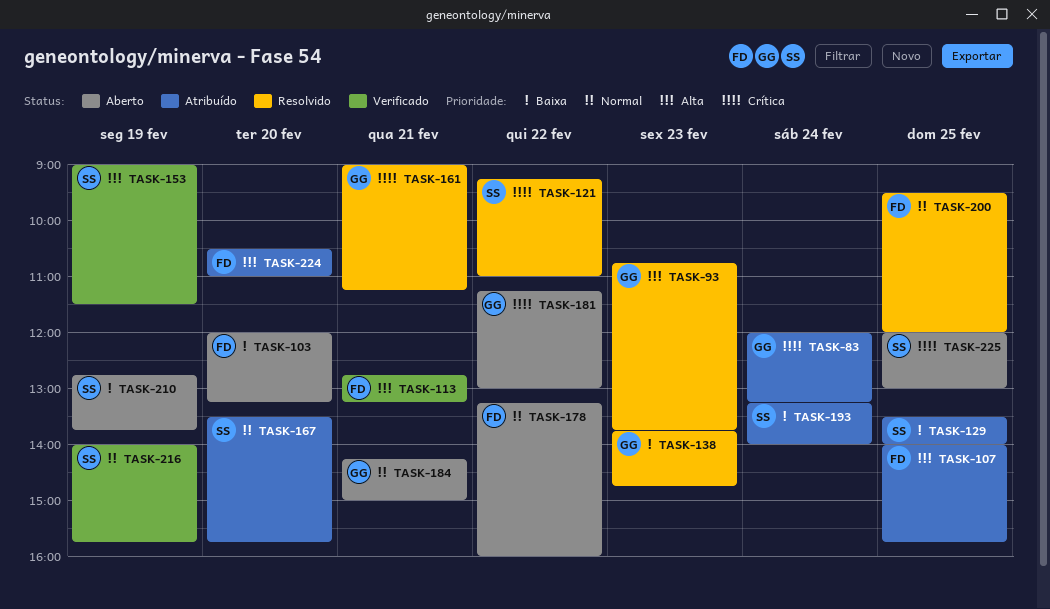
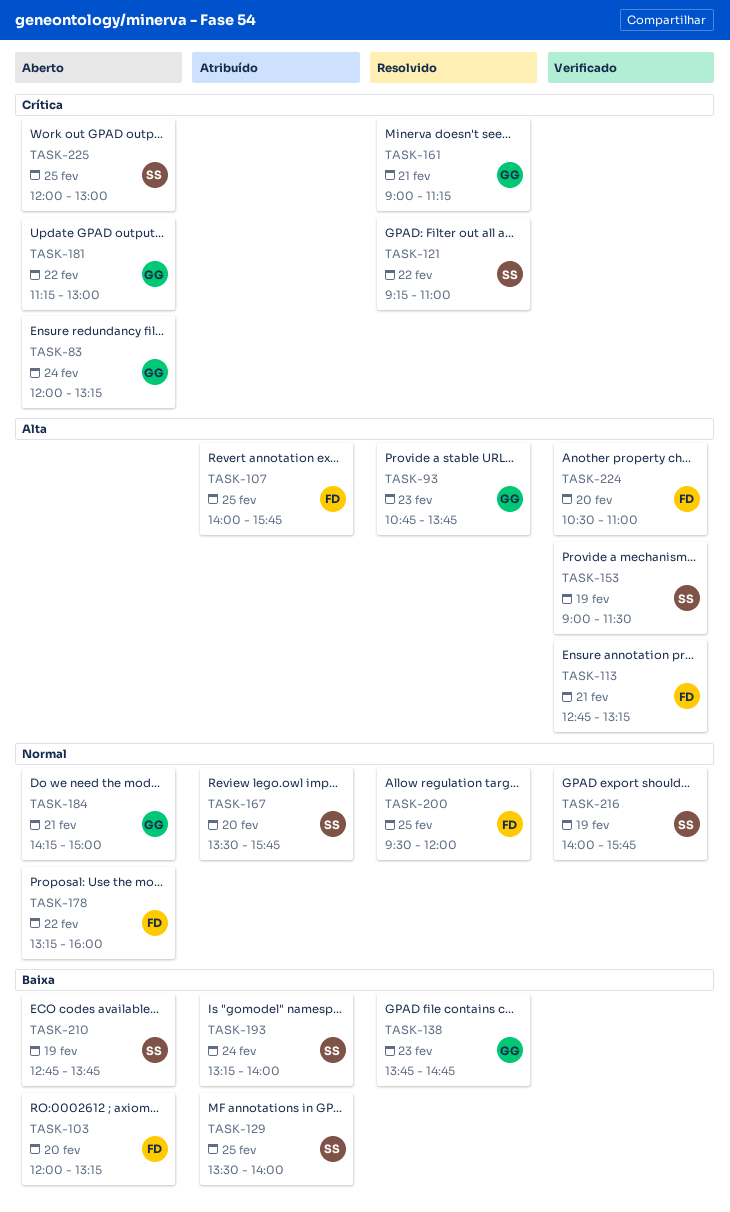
TASK-83, status: Atribuído -> Aberto
TASK-224, status: Atribuído -> Verificado

